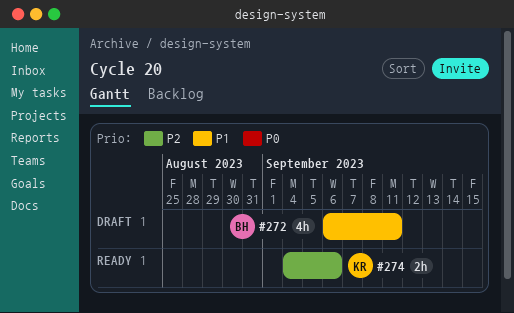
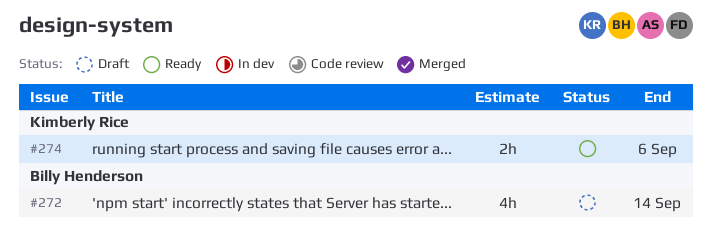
#272, due: Sep 11 -> Sep 14

